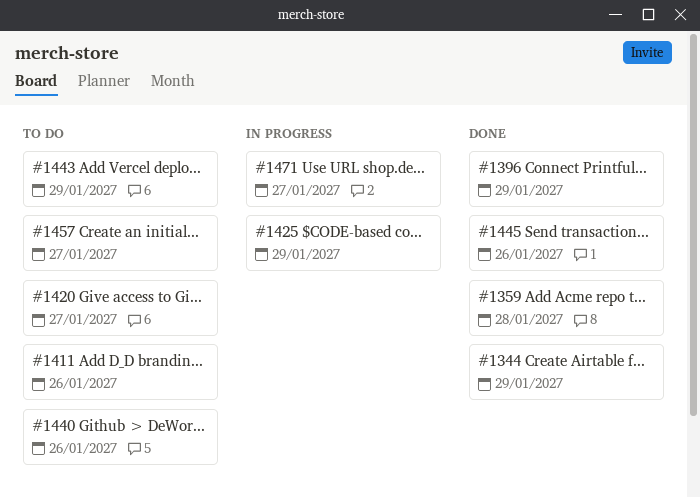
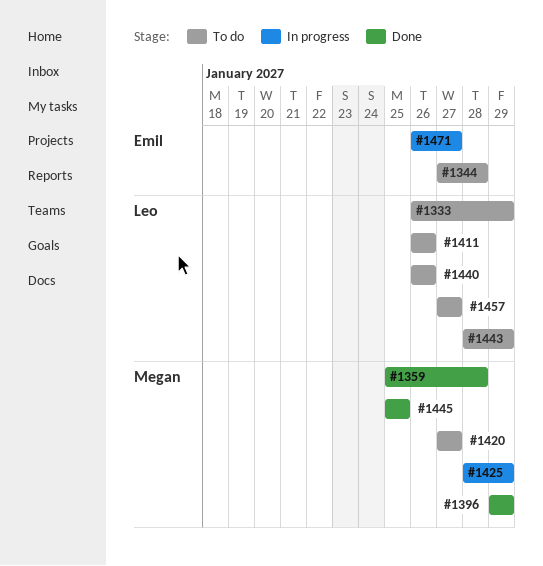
#1333: none -> present
#1344, status: Done -> To do
#1344, due: Jan 29 -> Jan 28
#1445, due: Jan 26 -> Jan 25

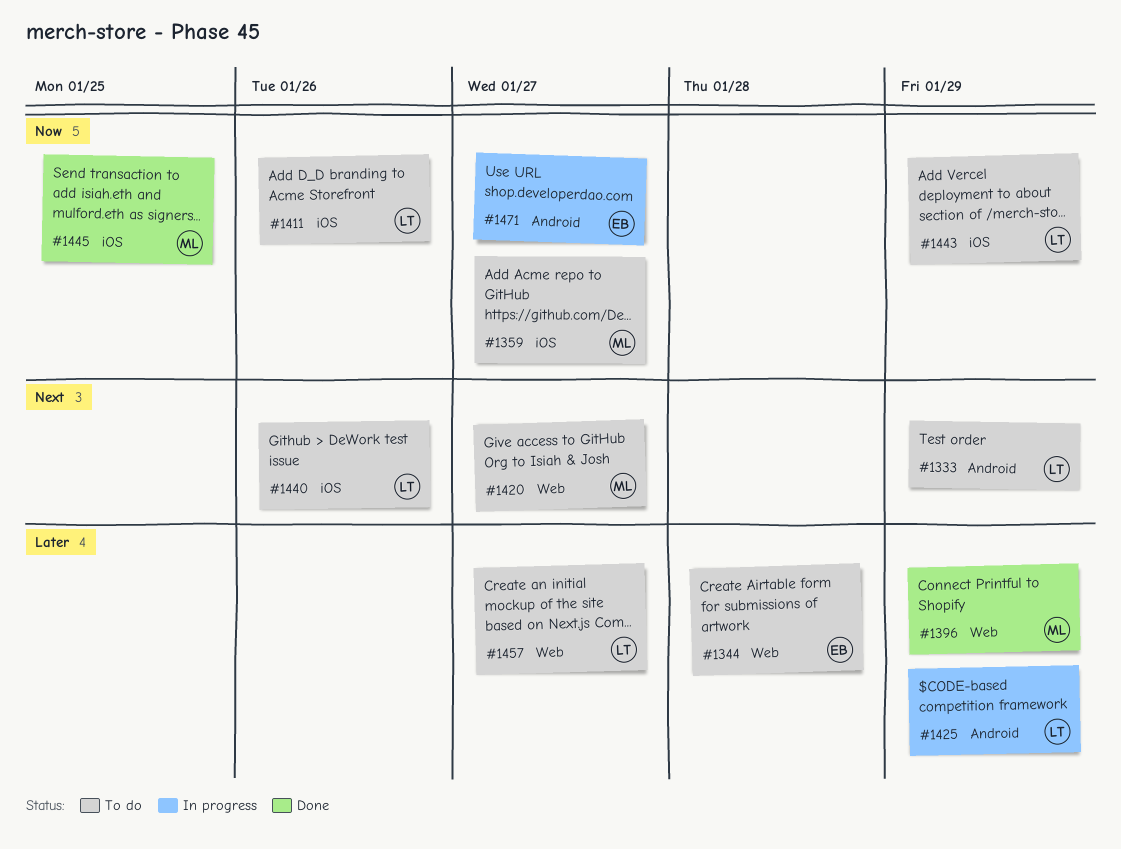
#1359, status: Done -> To do
#1359, due: Jan 28 -> Jan 27
#1425, owner: Megan -> Leo

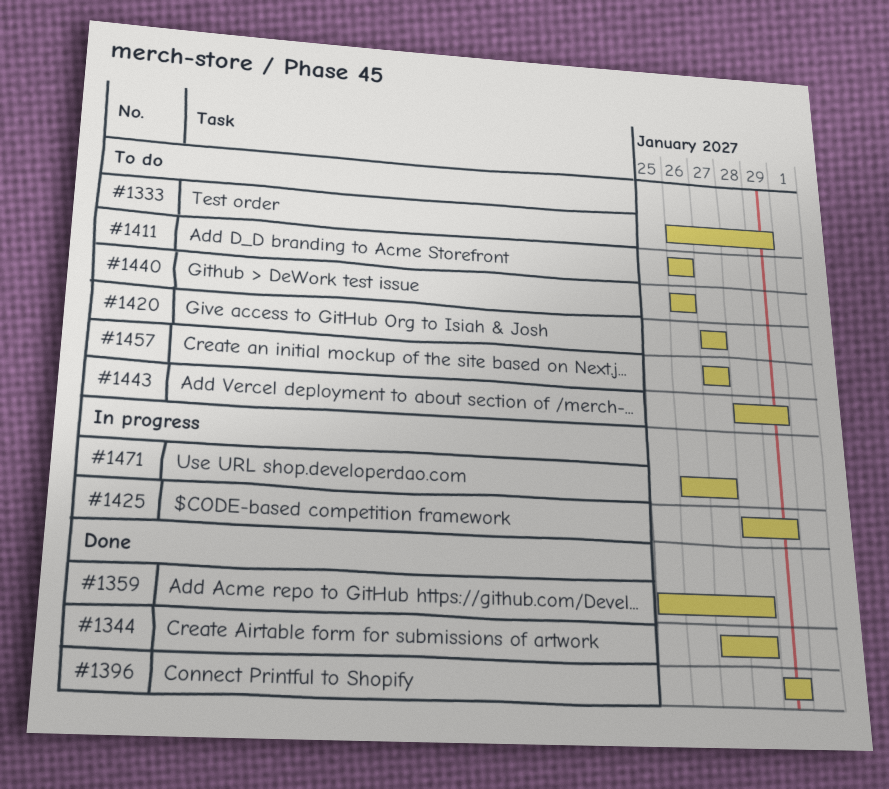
#1344, status: To do -> Done
#1359, status: To do -> Done
#1359, due: Jan 27 -> Jan 28
#1445: present -> none

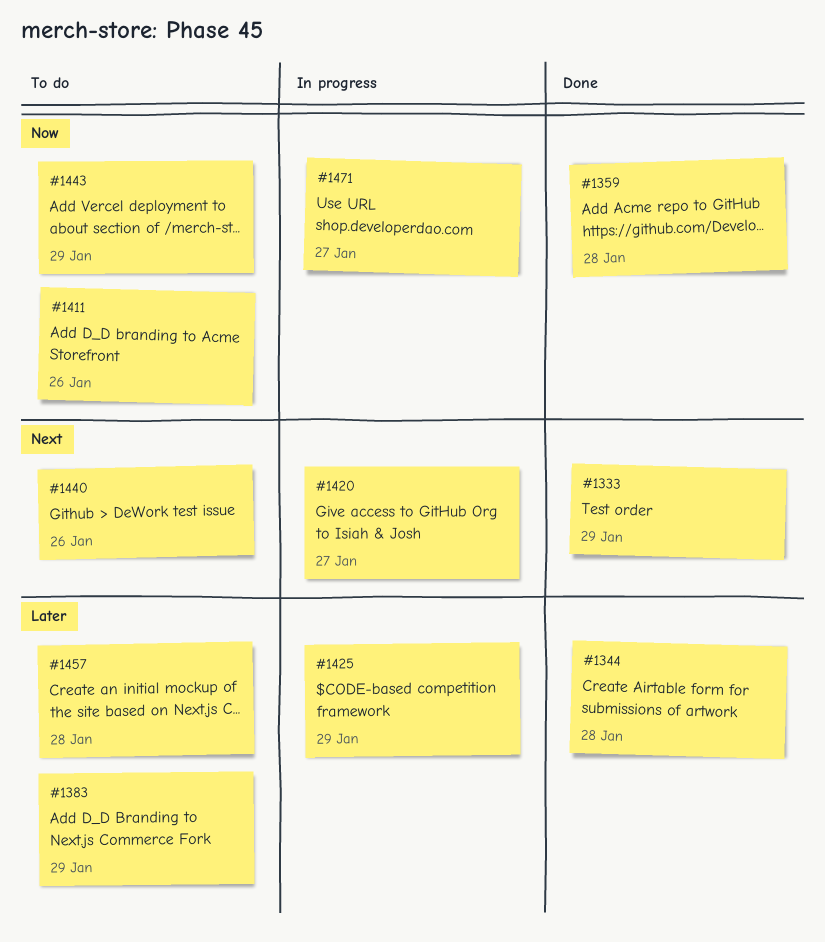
#1333, status: To do -> Done
#1383: none -> present
#1396: present -> none
#1420, status: To do -> In progress
#1457, due: Jan 27 -> Jan 28

